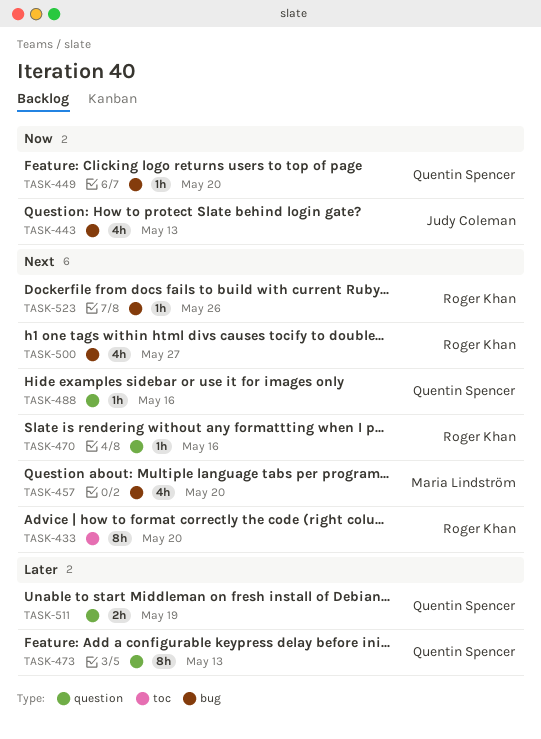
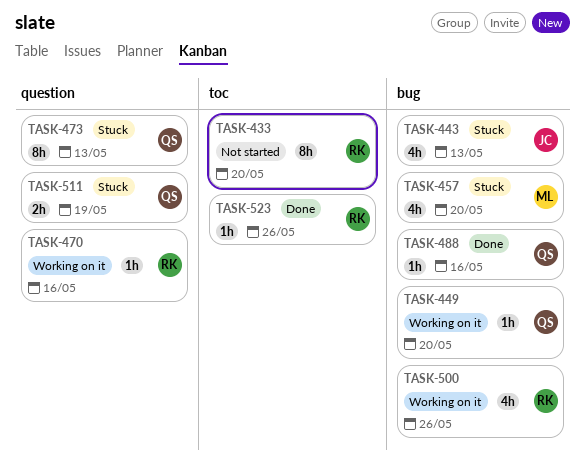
TASK-488, label: question -> bug
TASK-500, due: May 27 -> May 26
TASK-523, label: bug -> toc

